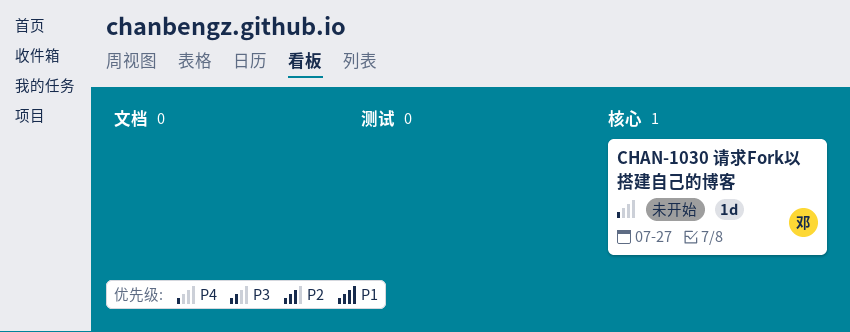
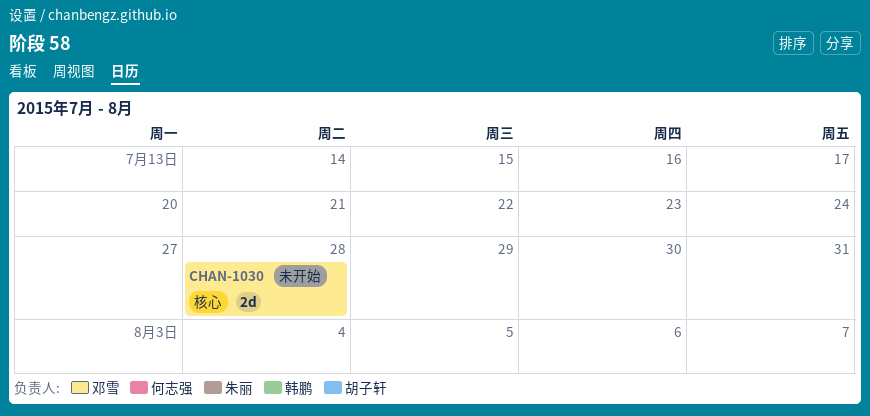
CHAN-1030, estimate: 1d -> 2d
CHAN-1030, due: Jul 27 -> Jul 28

